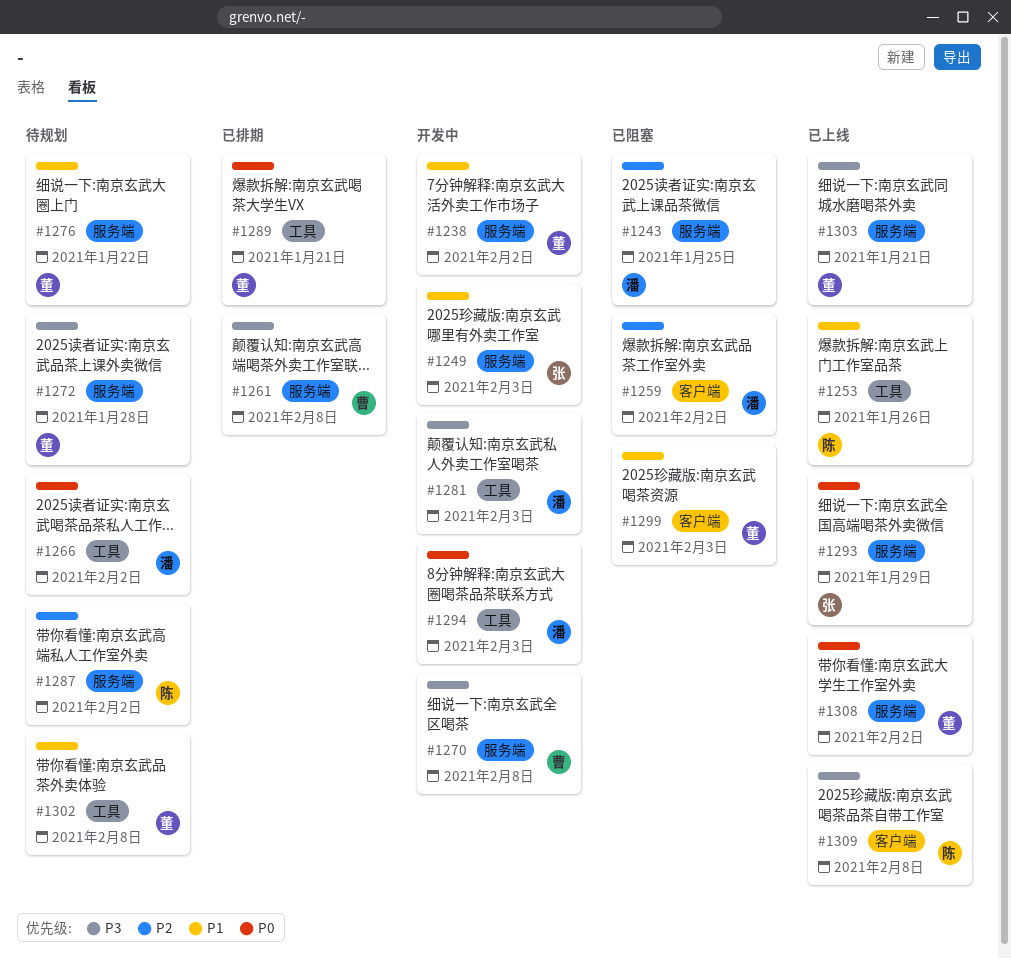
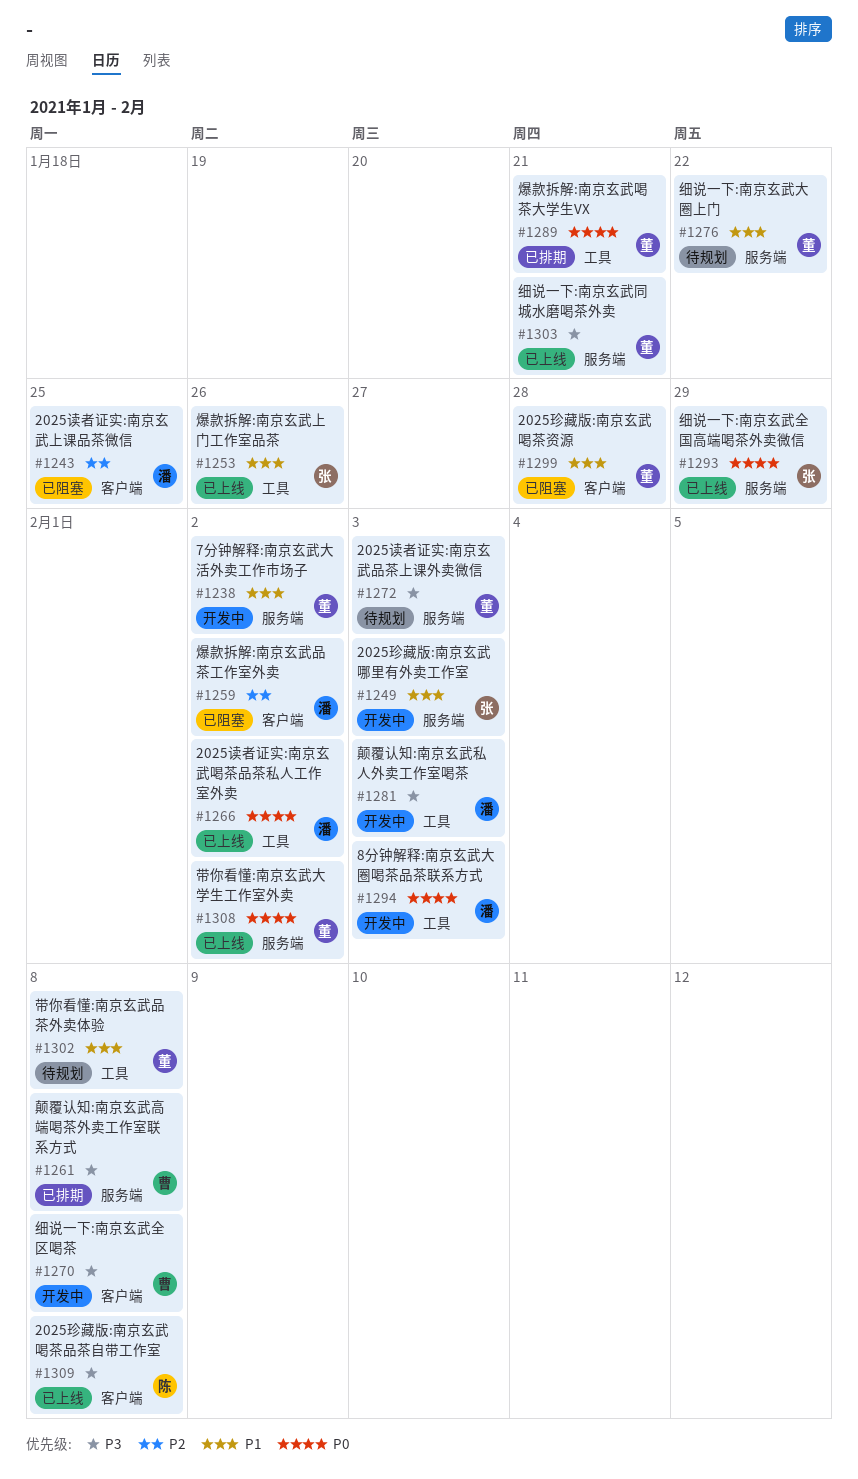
#1243, label: 服务端 -> 客户端
#1253, owner: 陈 -> 张
#1266, status: 待规划 -> 已上线
#1270, label: 服务端 -> 客户端
#1272, due: Jan 28 -> Feb 3
#1287: present -> none
#1299, due: Feb 3 -> Jan 28

